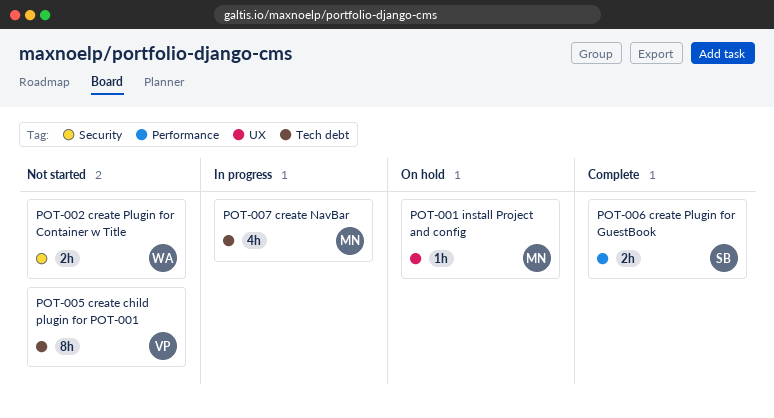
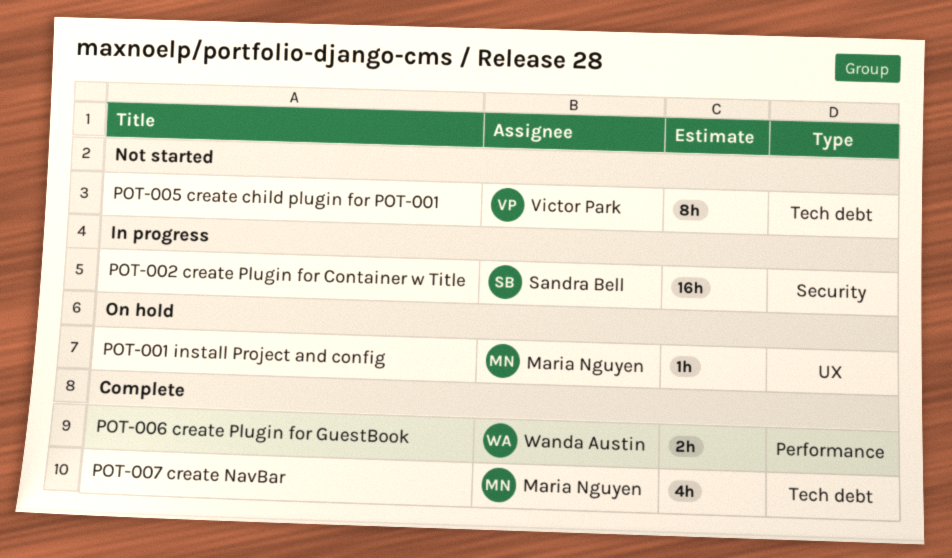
POT-002 create Plugin for Container w Title, status: Not started -> In progress
POT-002 create Plugin for Container w Title, owner: Wanda Austin -> Sandra Bell
POT-002 create Plugin for Container w Title, estimate: 2h -> 16h
POT-006 create Plugin for GuestBook, owner: Sandra Bell -> Wanda Austin
POT-007 create NavBar, status: In progress -> Complete

